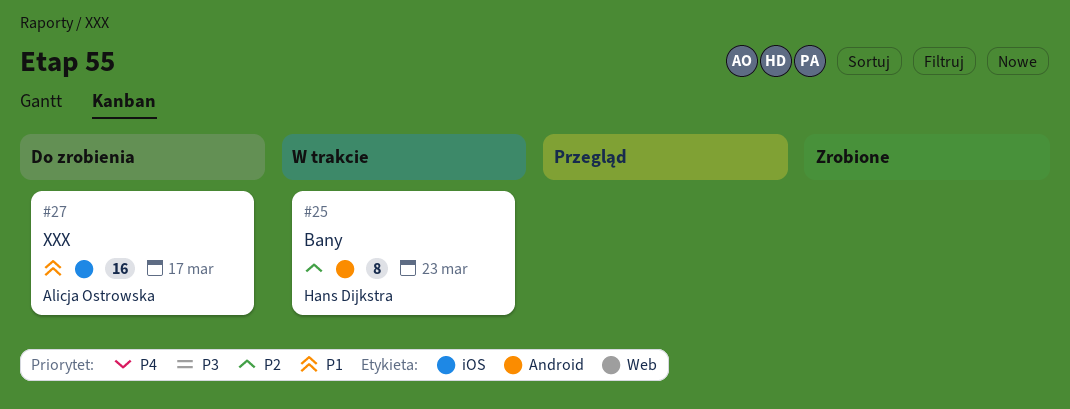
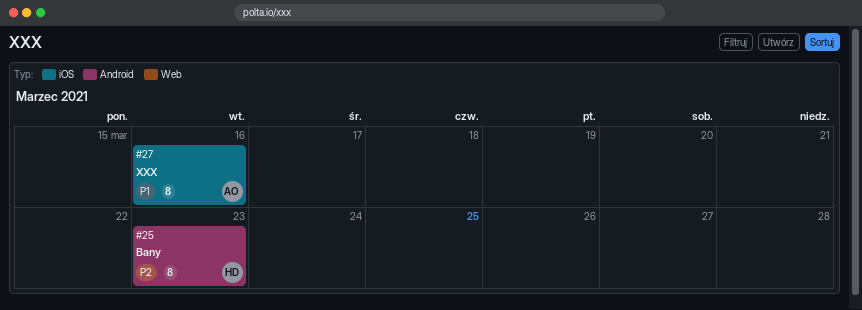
#27, estimate: 16 -> 8
#27, due: Mar 17 -> Mar 16

